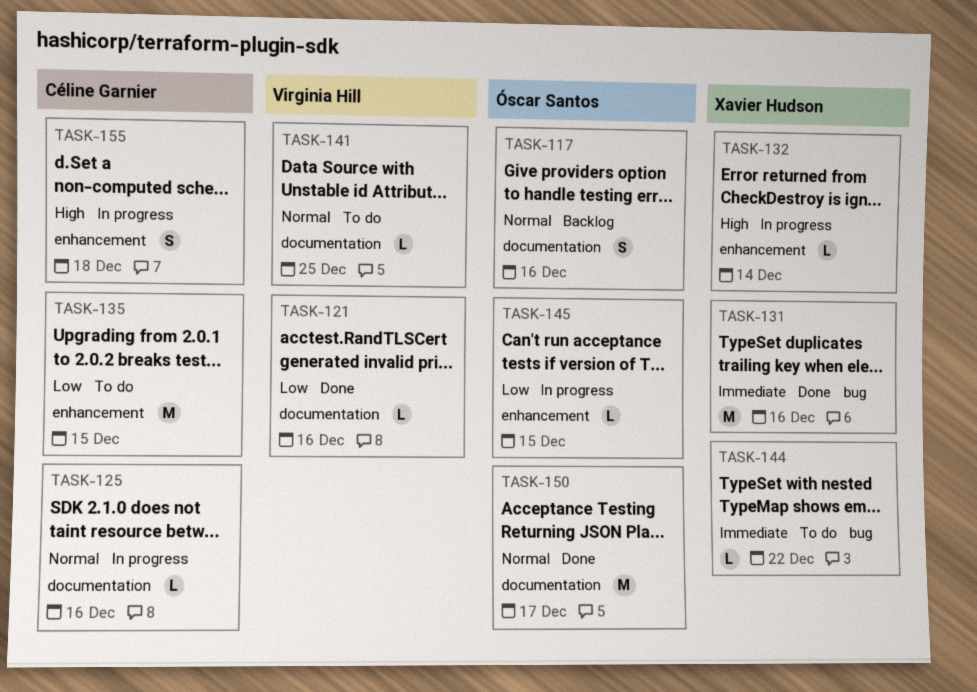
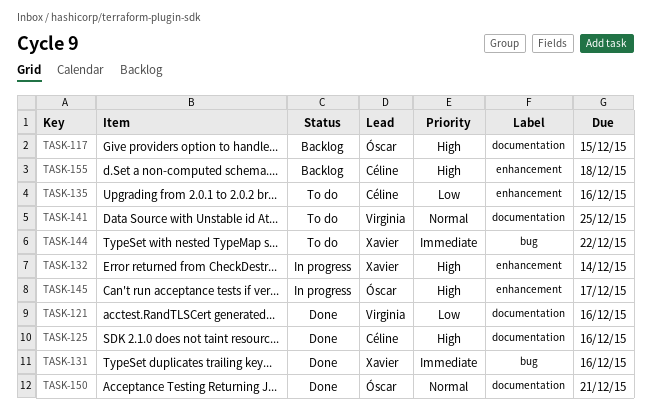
TASK-117, priority: Normal -> High
TASK-117, due: Dec 16 -> Dec 15
TASK-125, status: In progress -> Done
TASK-125, priority: Normal -> High
TASK-135, due: Dec 15 -> Dec 16
TASK-145, priority: Low -> High
TASK-145, due: Dec 15 -> Dec 17
TASK-150, due: Dec 17 -> Dec 21
TASK-155, status: In progress -> Backlog

